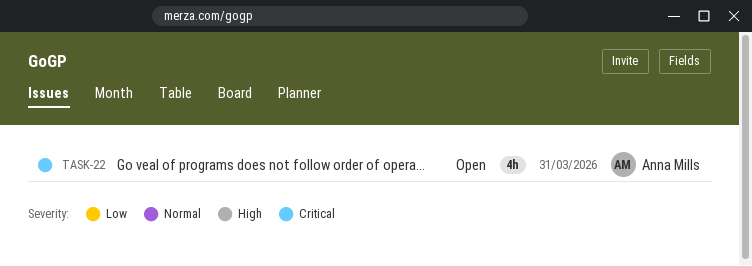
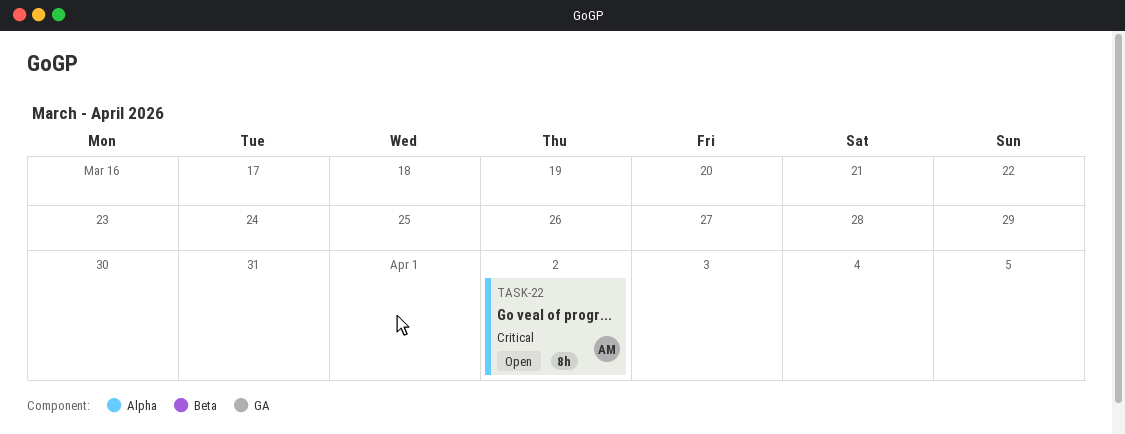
TASK-22, estimate: 4h -> 8h
TASK-22, due: Mar 31 -> Apr 2

